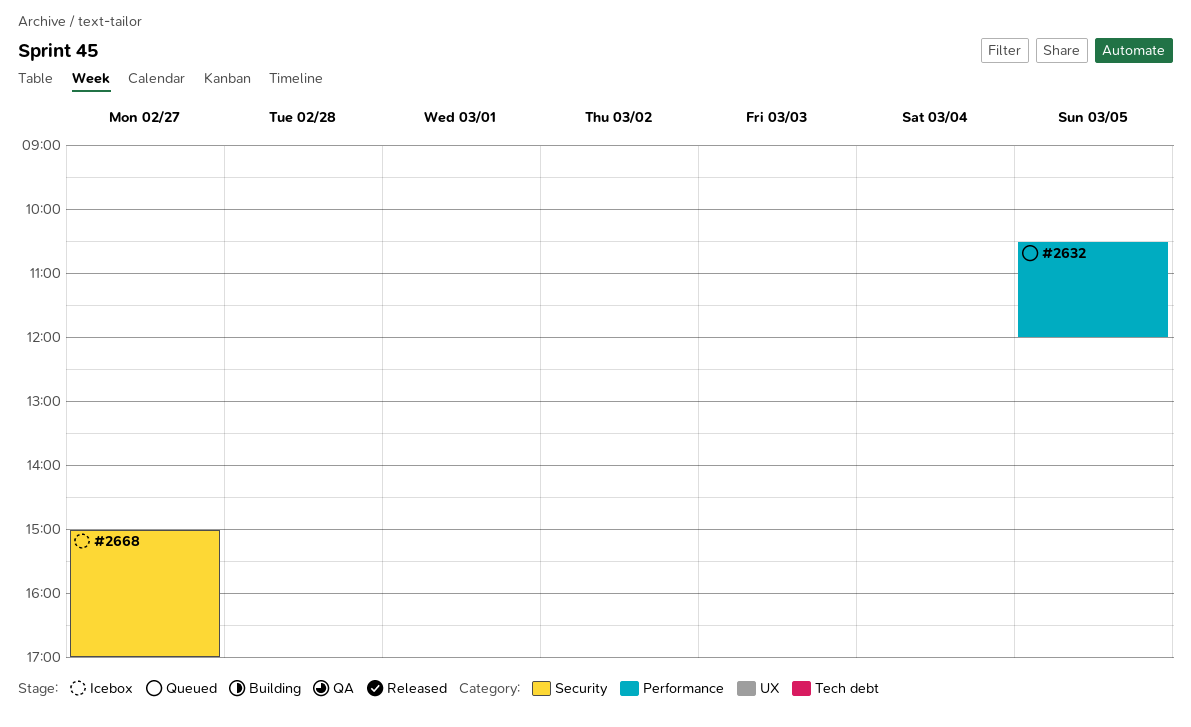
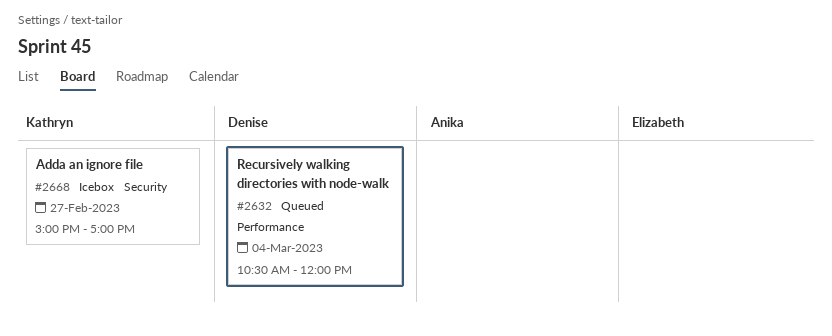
#2632, day: Mar 5 -> Mar 4

